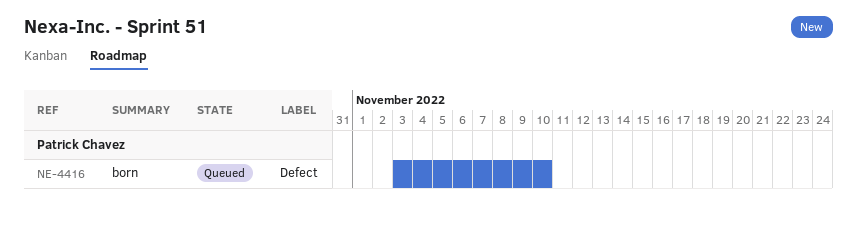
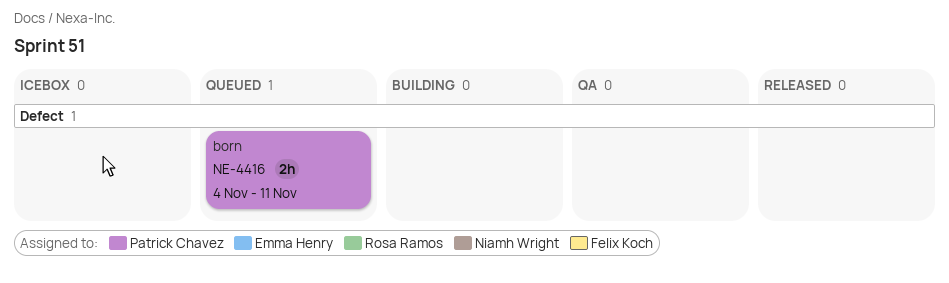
NE-4416, start: Nov 3 -> Nov 4
NE-4416, due: Nov 10 -> Nov 11

